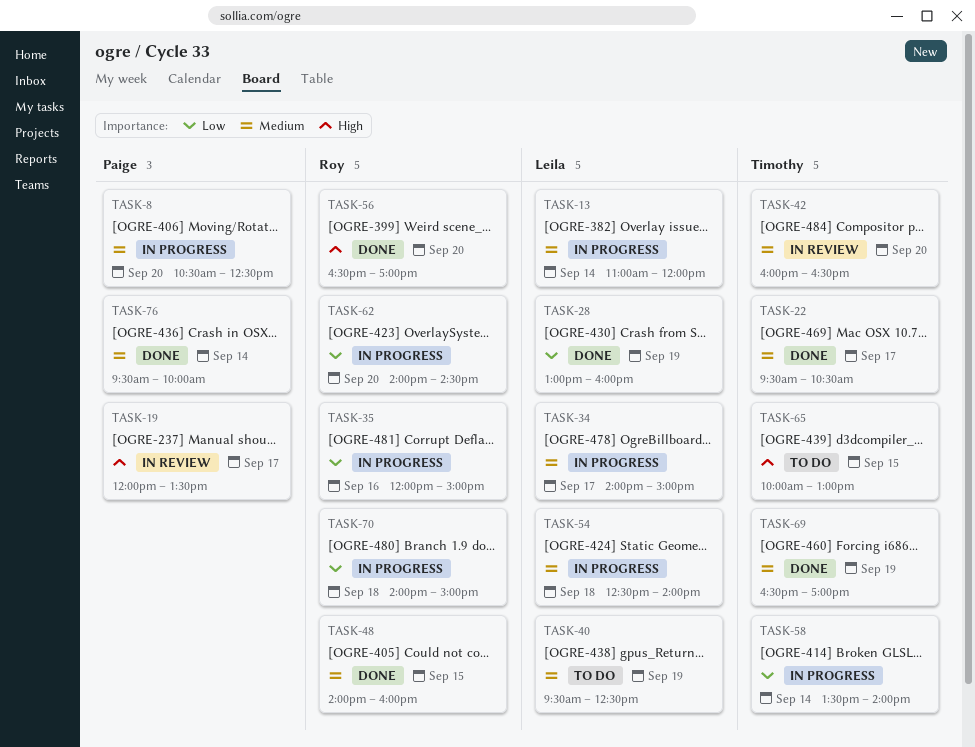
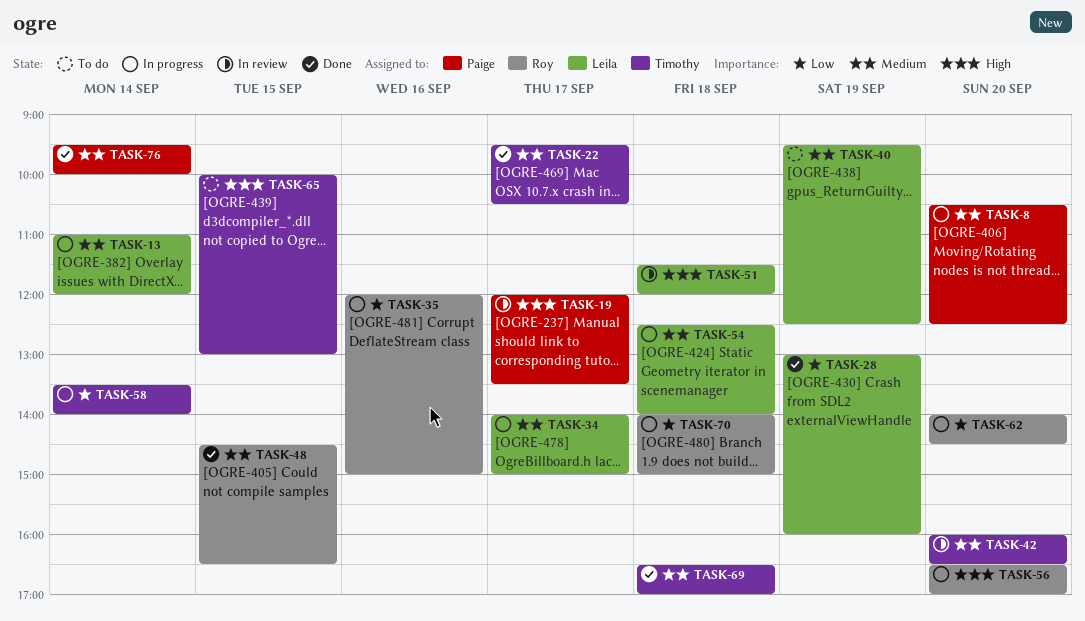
TASK-48, begins: 14:00 -> 14:30
TASK-48, ends: 16:00 -> 16:30
TASK-51: none -> present
TASK-56, status: Done -> In progress
TASK-69, day: Sep 19 -> Sep 18

